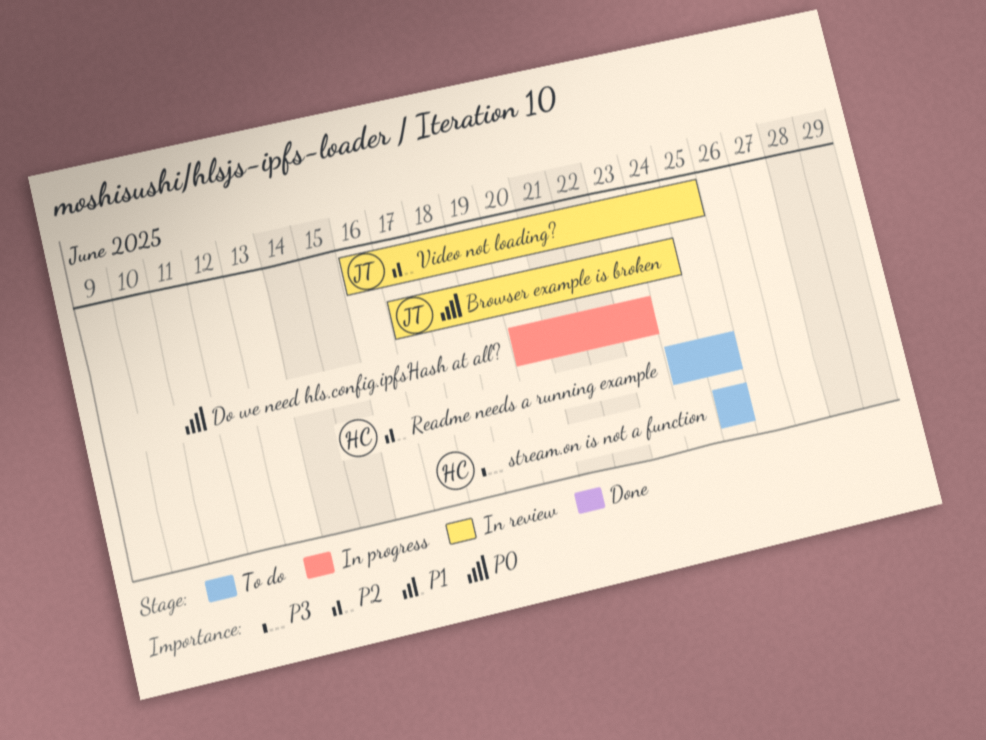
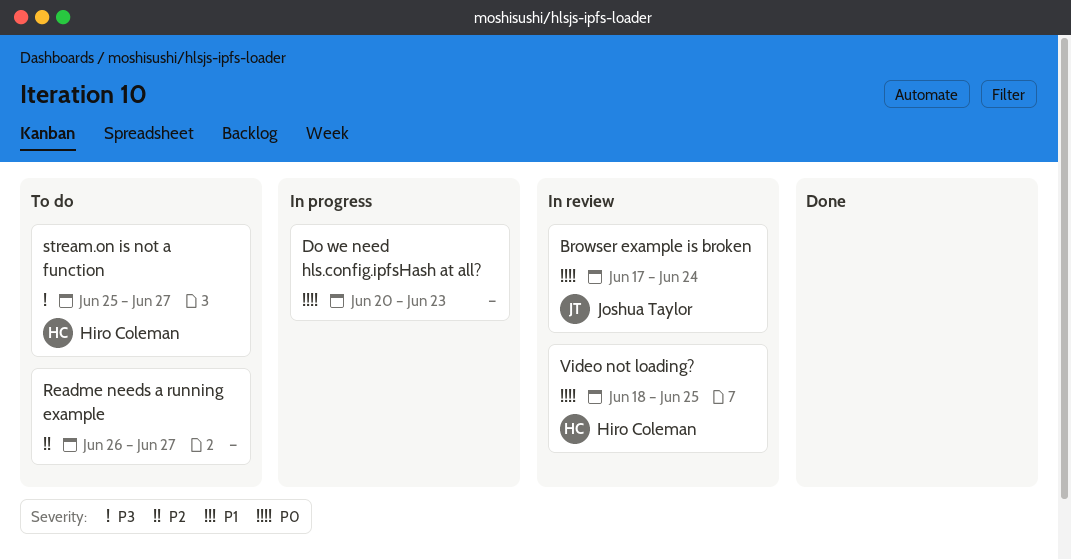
Readme needs a running example, owner: Hiro Coleman -> none
Readme needs a running example, start: Jun 24 -> Jun 26
Readme needs a running example, due: Jun 25 -> Jun 27
stream.on is not a function, due: Jun 25 -> Jun 27
Video not loading?, owner: Joshua Taylor -> Hiro Coleman
Video not loading?, priority: P2 -> P0
Video not loading?, start: Jun 16 -> Jun 18

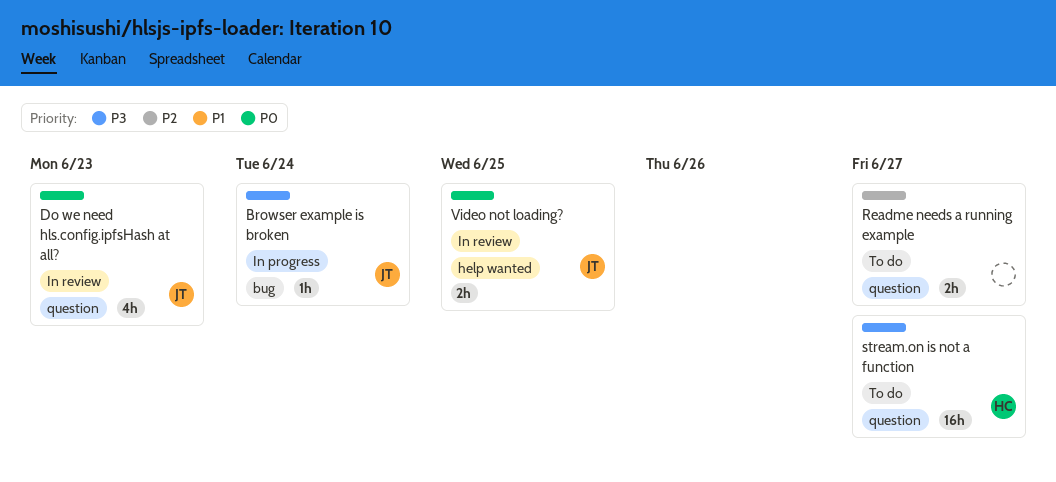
Browser example is broken, status: In review -> In progress
Browser example is broken, priority: P0 -> P3
Do we need hls.config.ipfsHash at all?, status: In progress -> In review
Do we need hls.config.ipfsHash at all?, owner: none -> Joshua Taylor
Video not loading?, owner: Hiro Coleman -> Joshua Taylor

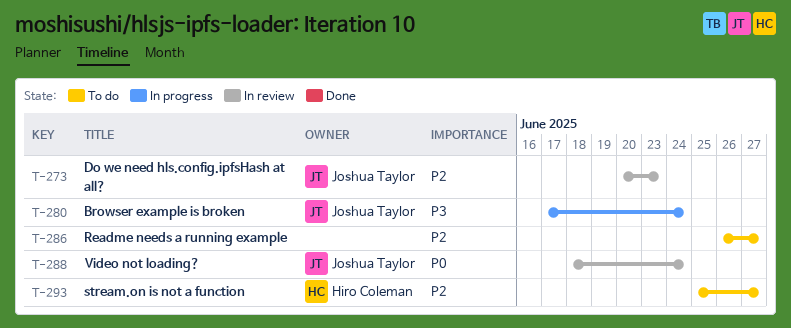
Do we need hls.config.ipfsHash at all?, priority: P0 -> P2
stream.on is not a function, priority: P3 -> P2
Video not loading?, due: Jun 25 -> Jun 24

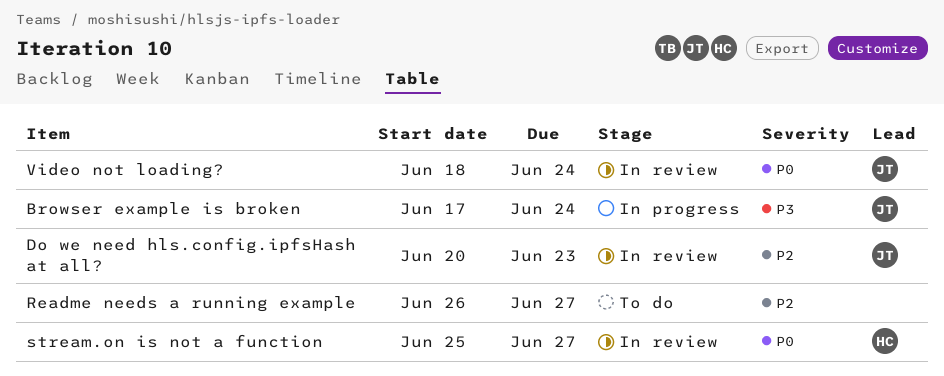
stream.on is not a function, status: To do -> In review
stream.on is not a function, priority: P2 -> P0

